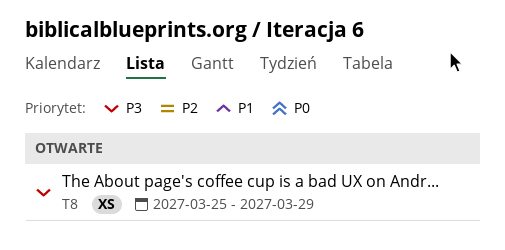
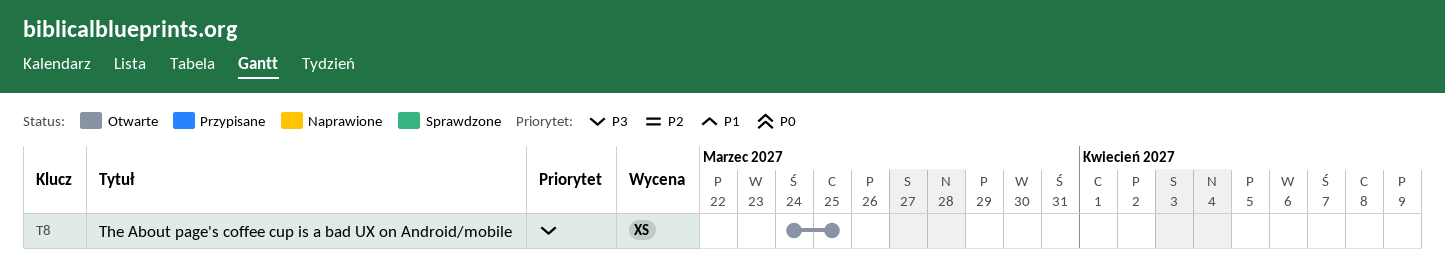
T8, start: Mar 25 -> Mar 24
T8, due: Mar 29 -> Mar 25

